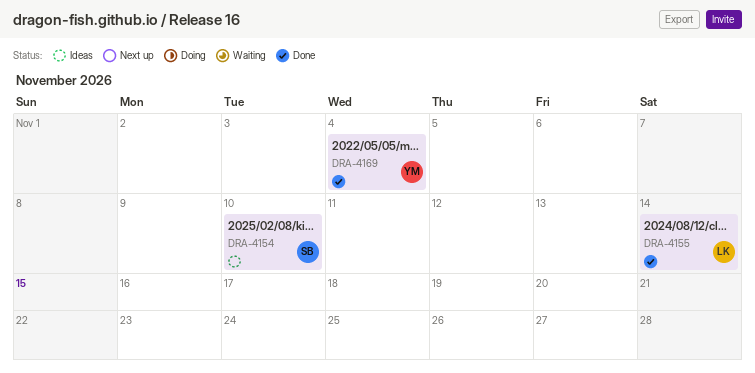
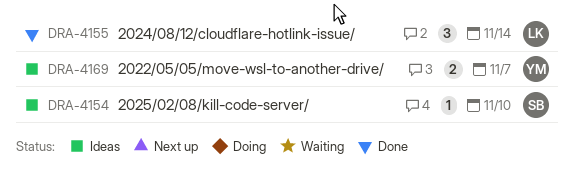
DRA-4169, status: Done -> Ideas
DRA-4169, due: Nov 4 -> Nov 7

